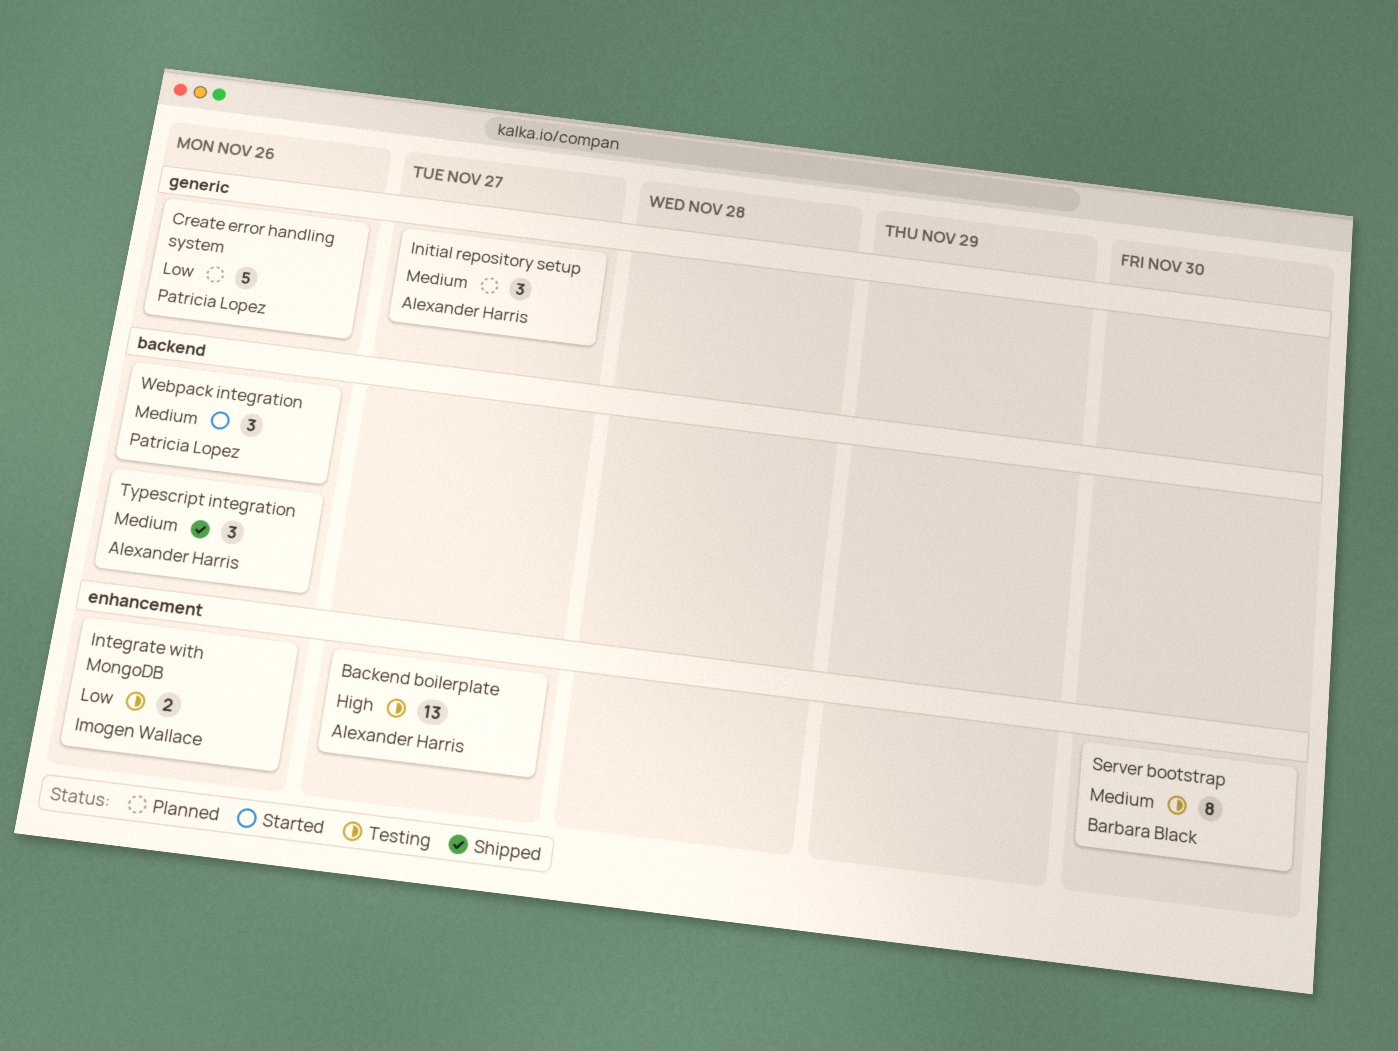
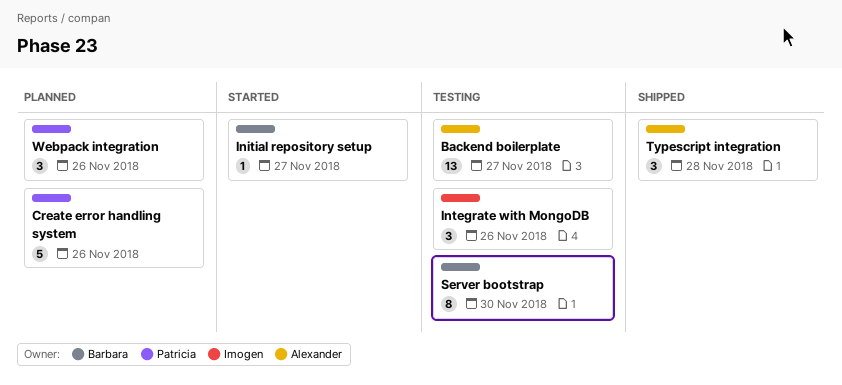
Initial repository setup, status: Planned -> Started
Initial repository setup, owner: Alexander Harris -> Barbara Black
Initial repository setup, estimate: 3 -> 1
Integrate with MongoDB, estimate: 2 -> 3
Typescript integration, due: Nov 26 -> Nov 28
Webpack integration, status: Started -> Planned

